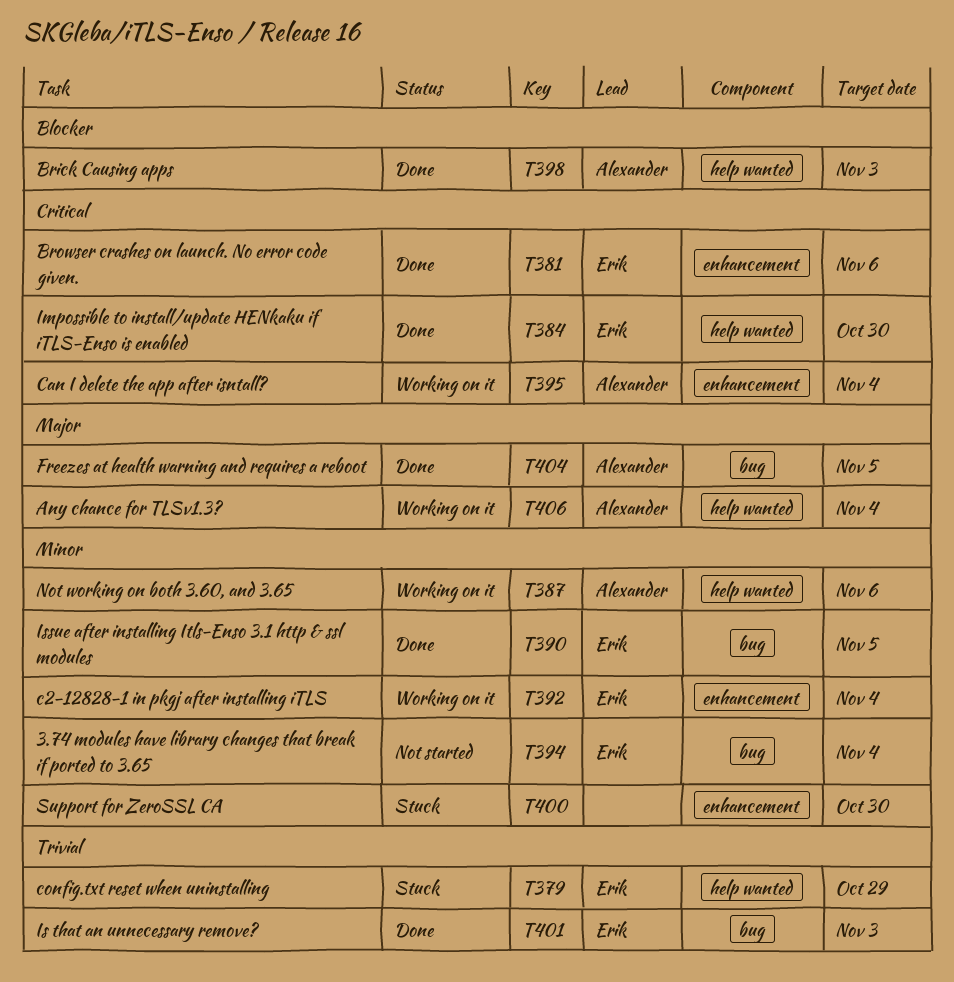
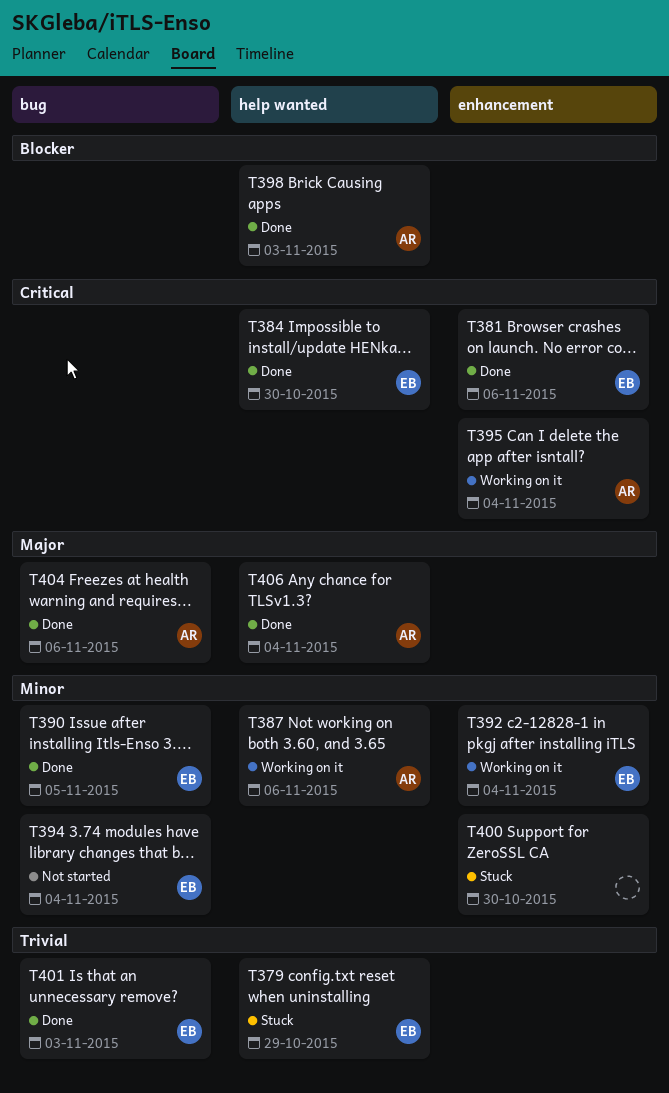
T404, due: Nov 5 -> Nov 6
T406, status: Working on it -> Done

